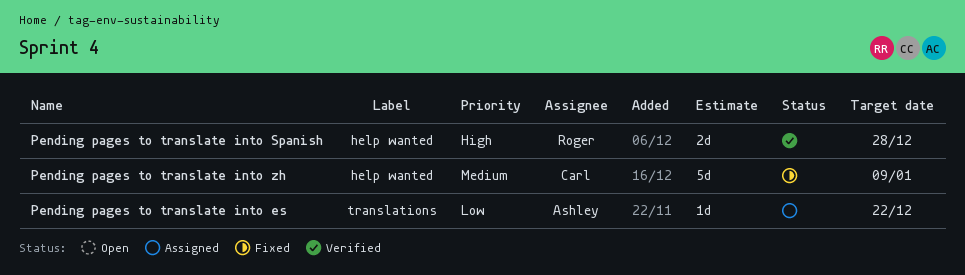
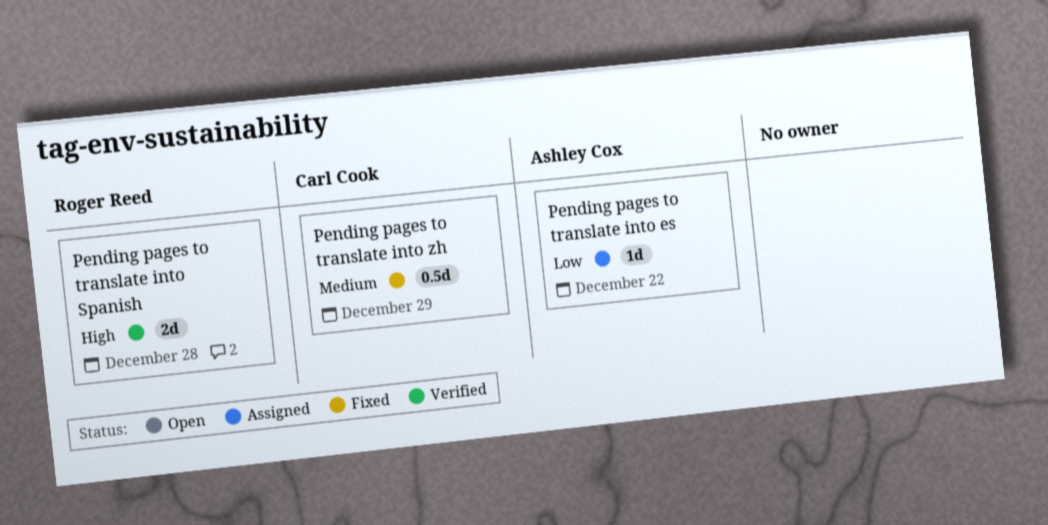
Pending pages to translate into zh, estimate: 5d -> 0.5d
Pending pages to translate into zh, due: Jan 9 -> Dec 29

